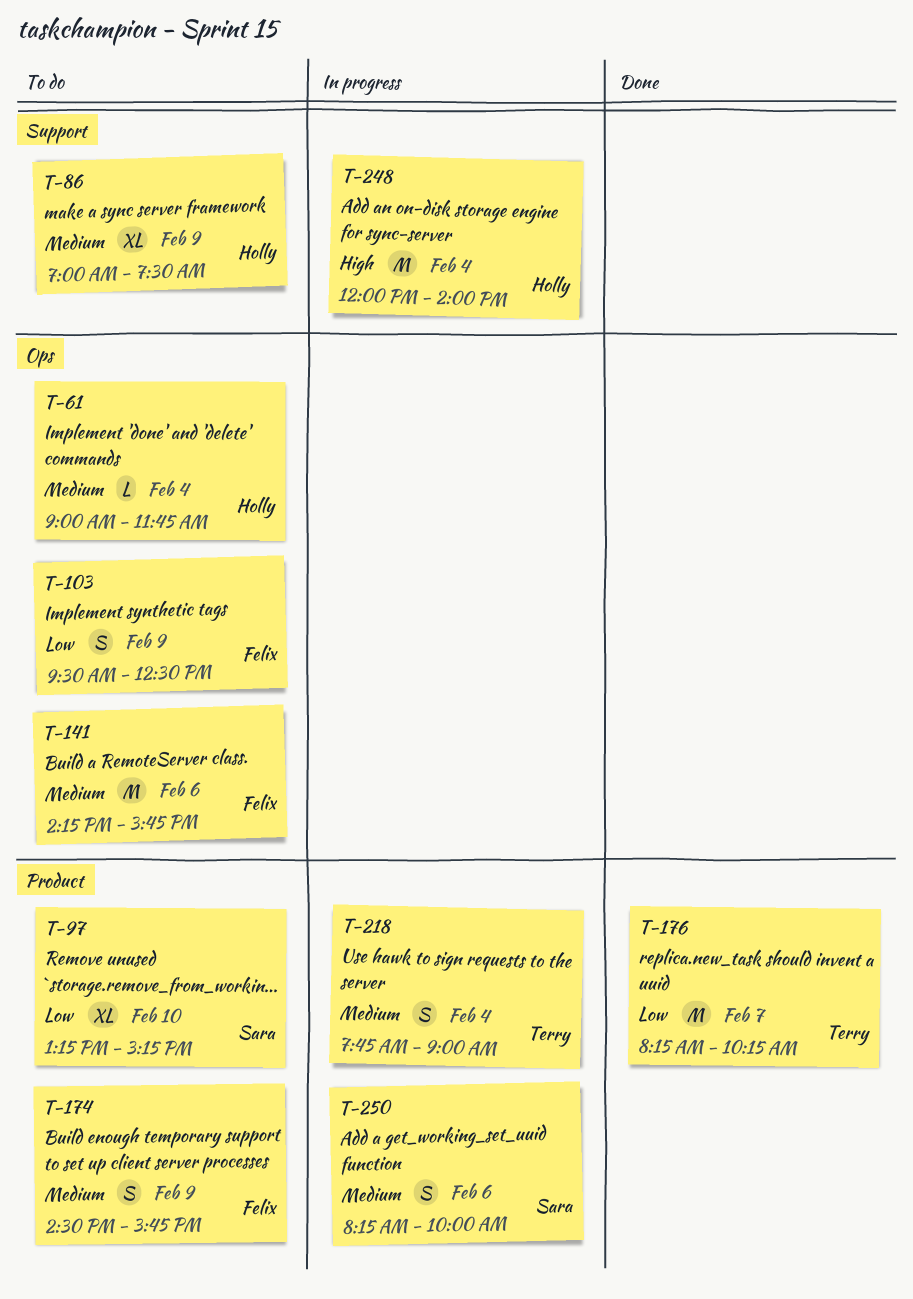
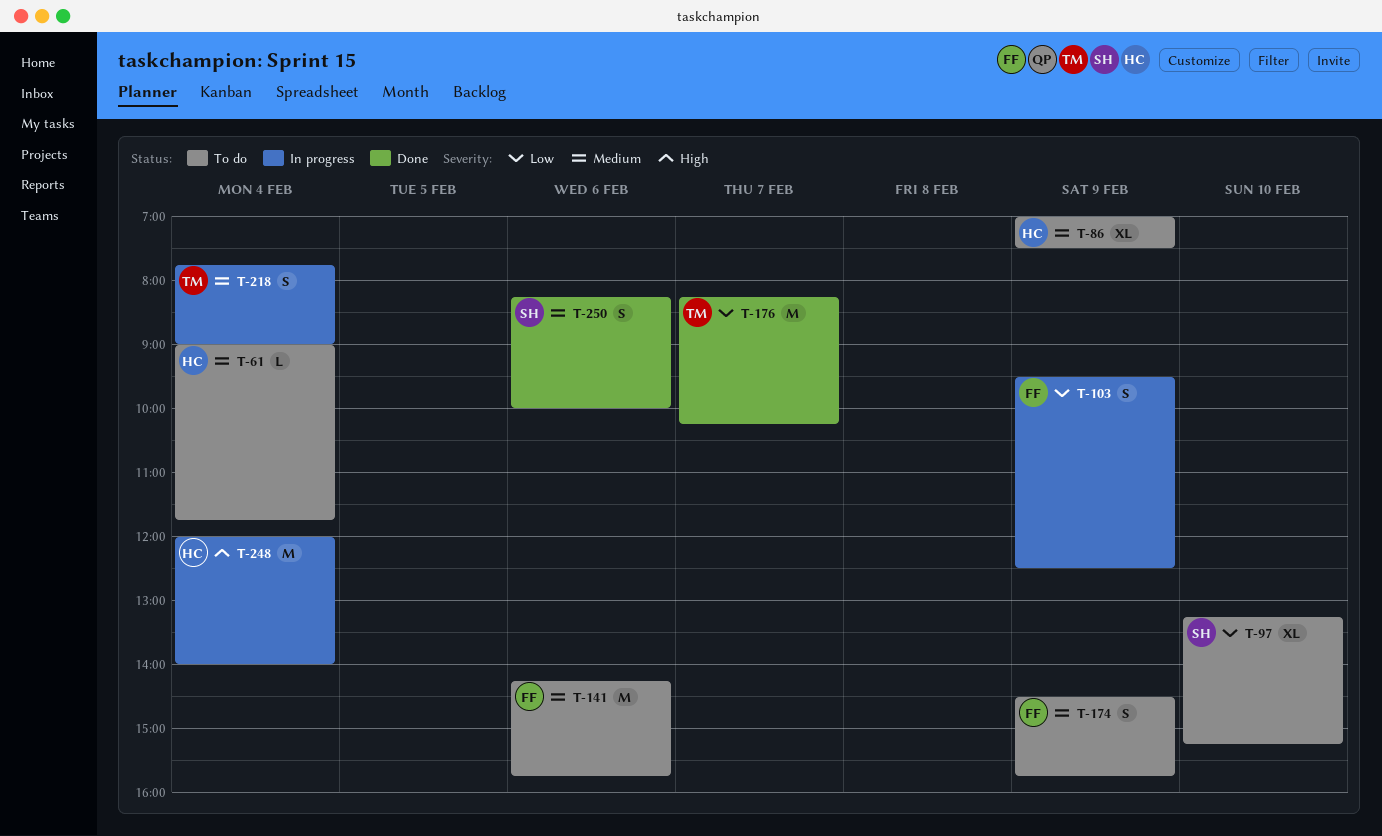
T-103, status: To do -> In progress
T-250, status: In progress -> Done

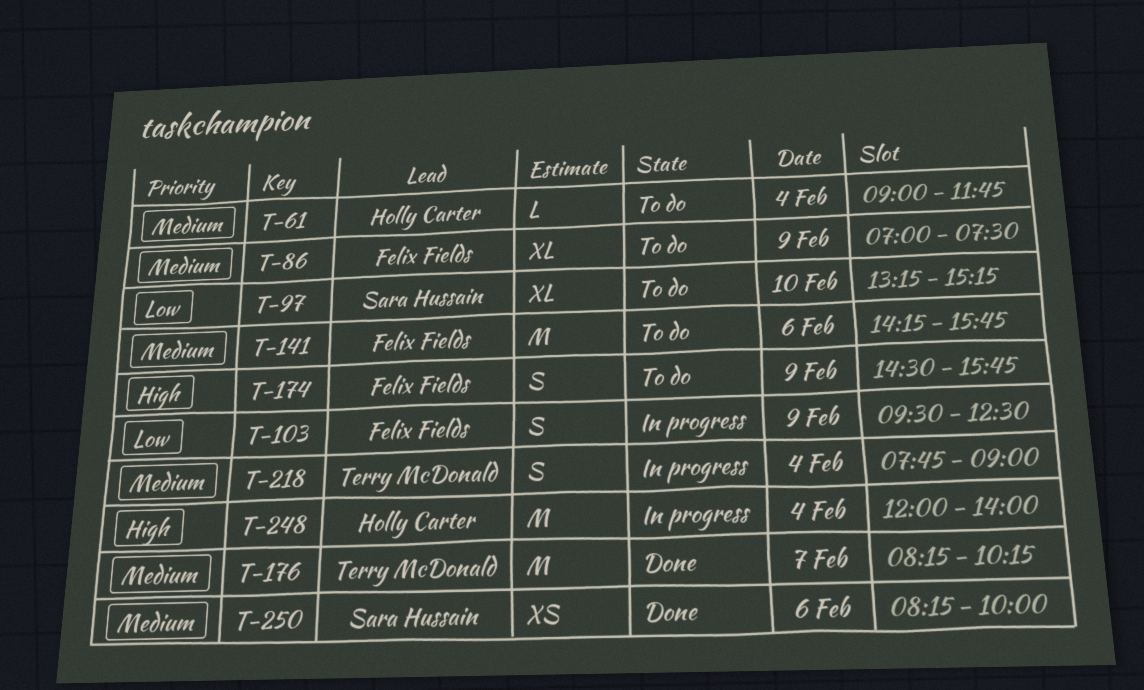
T-86, owner: Holly Carter -> Felix Fields
T-174, priority: Medium -> High
T-176, priority: Low -> Medium
T-250, estimate: S -> XS

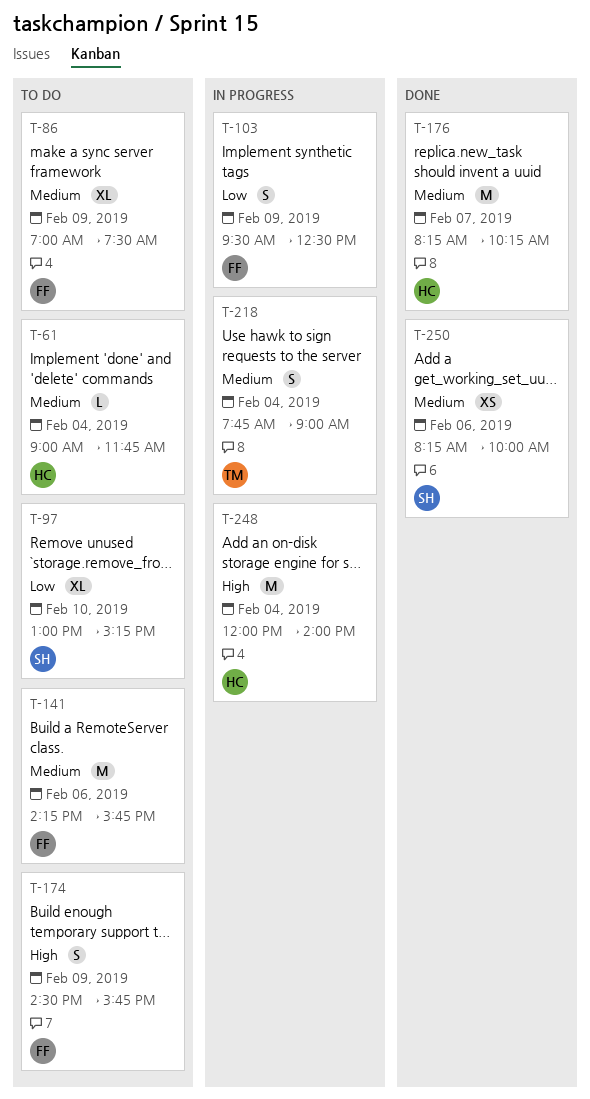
T-97, begins: 13:15 -> 13:00
T-176, owner: Terry McDonald -> Holly Carter

